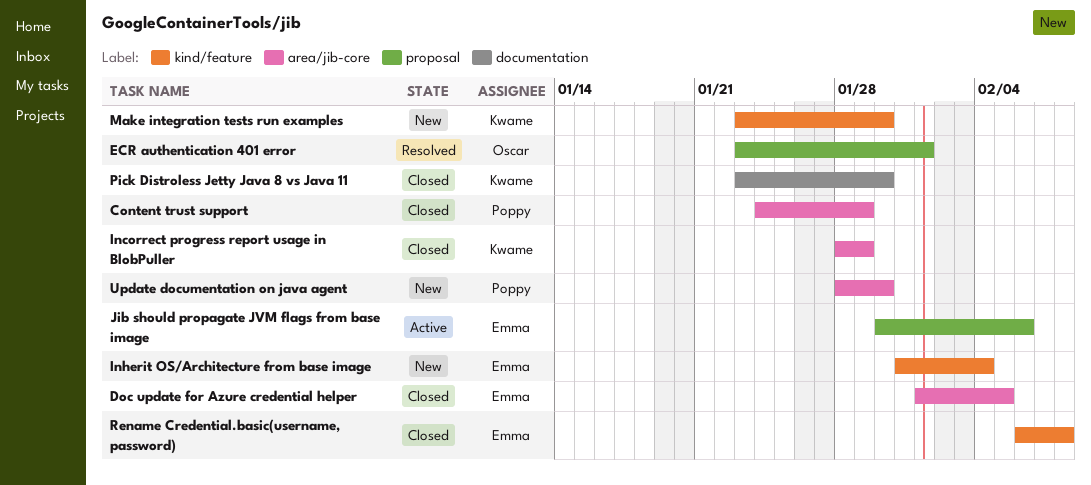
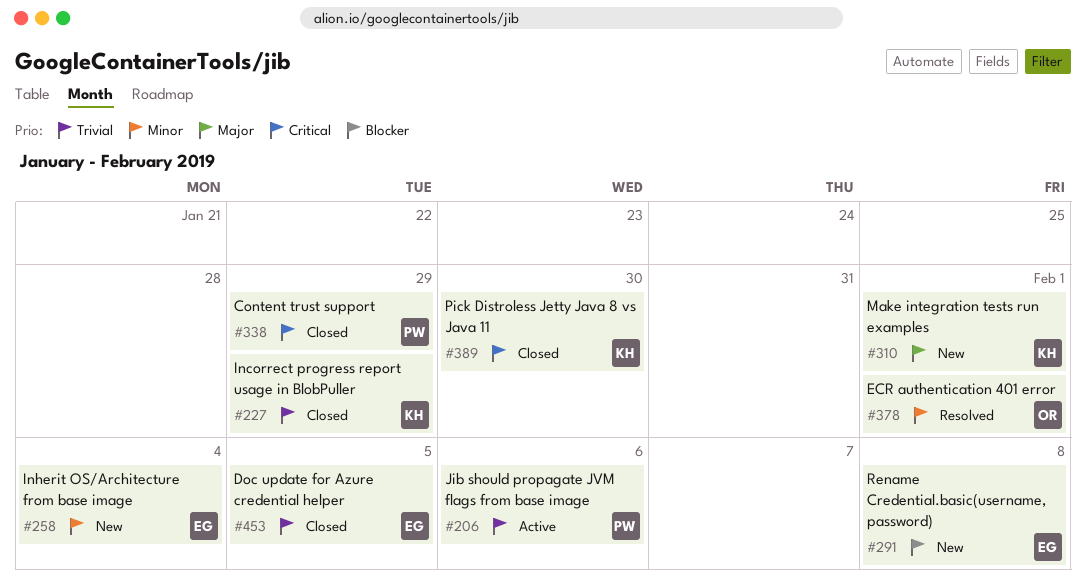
Jib should propagate JVM flags from base image, owner: Emma -> Poppy
Make integration tests run examples, due: Jan 30 -> Feb 1
Rename Credential.basic(username, password), status: Closed -> New
Update documentation on java agent: present -> none

